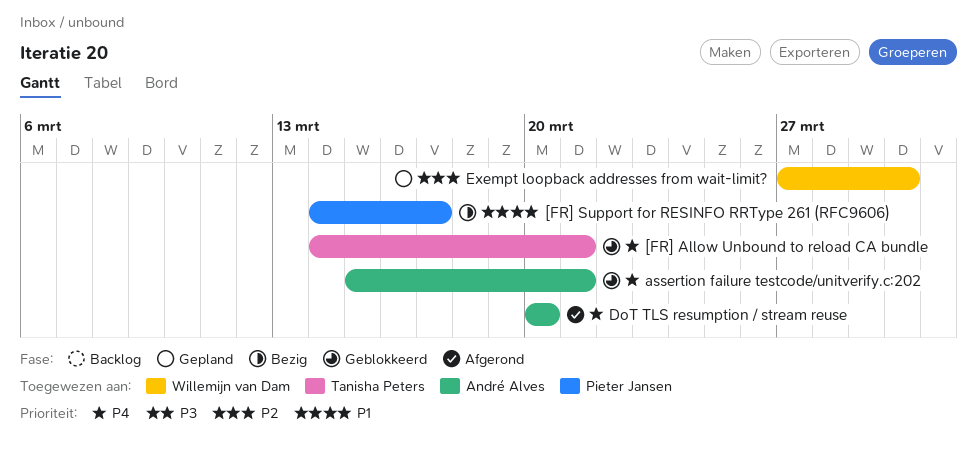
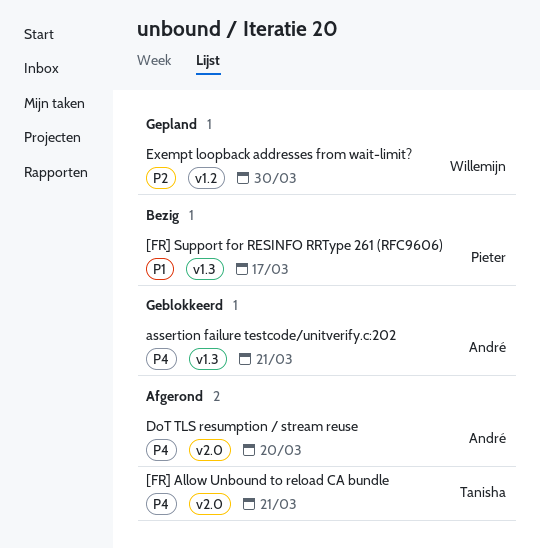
[FR] Allow Unbound to reload CA bundle, status: Geblokkeerd -> Afgerond

